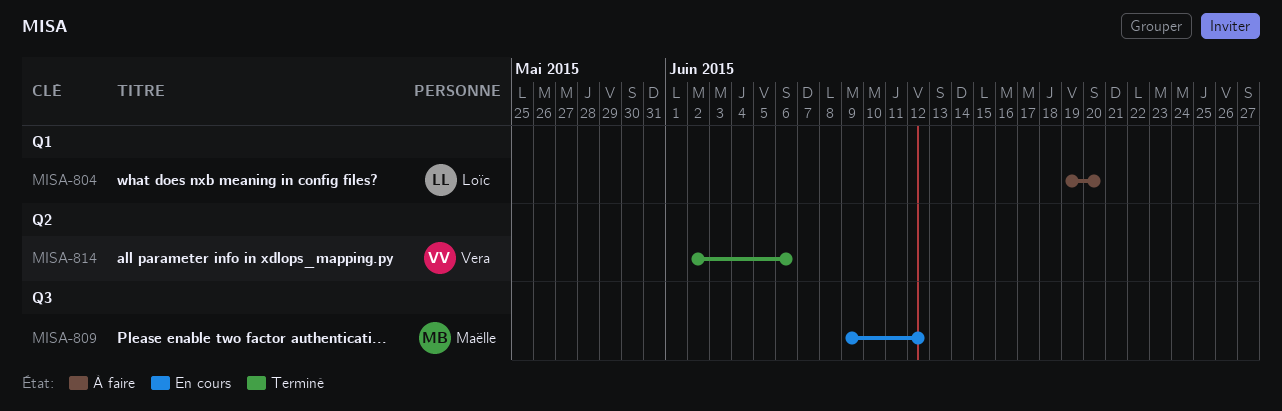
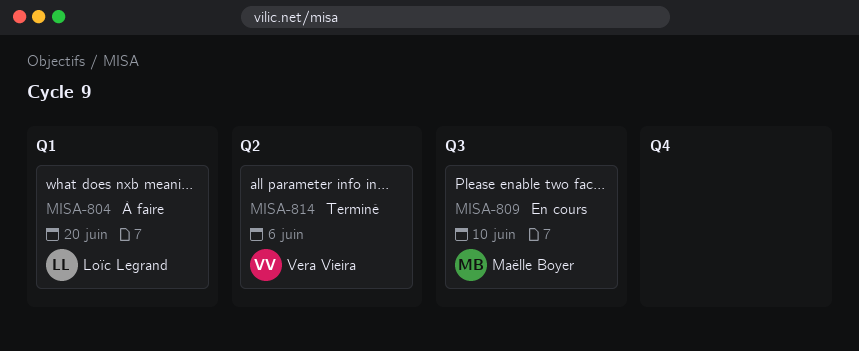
MISA-809, due: Jun 12 -> Jun 10

